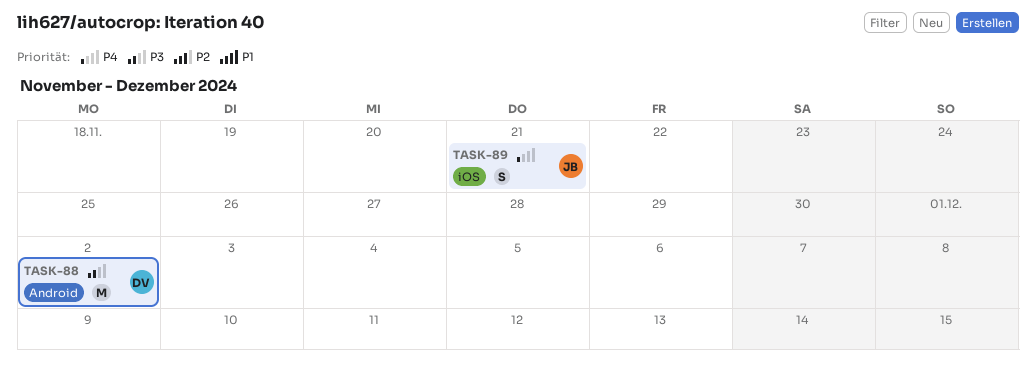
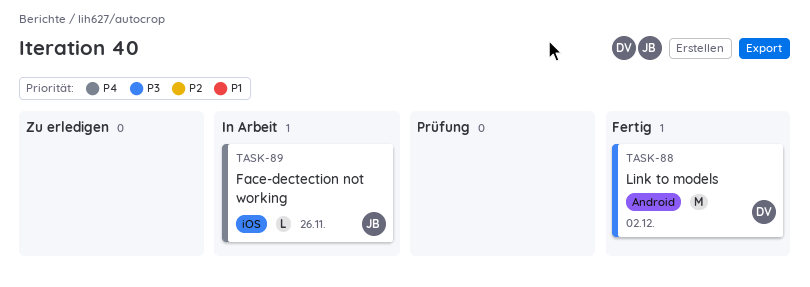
TASK-89, estimate: S -> L
TASK-89, due: Nov 21 -> Nov 26

